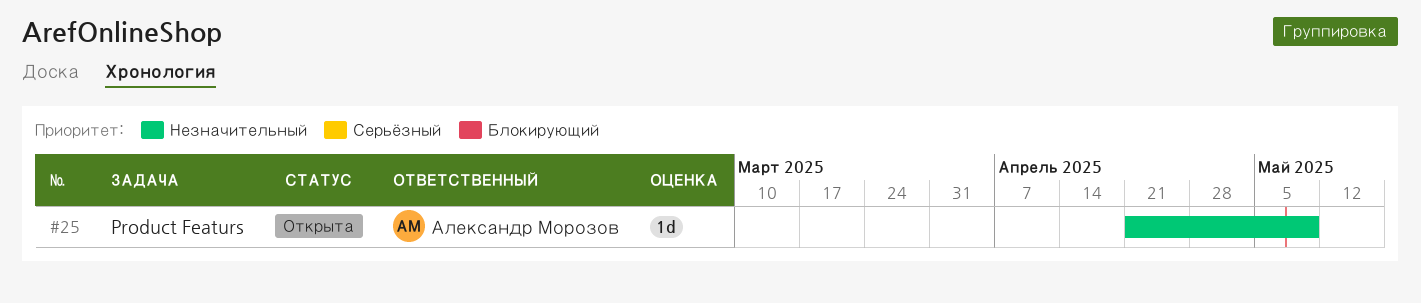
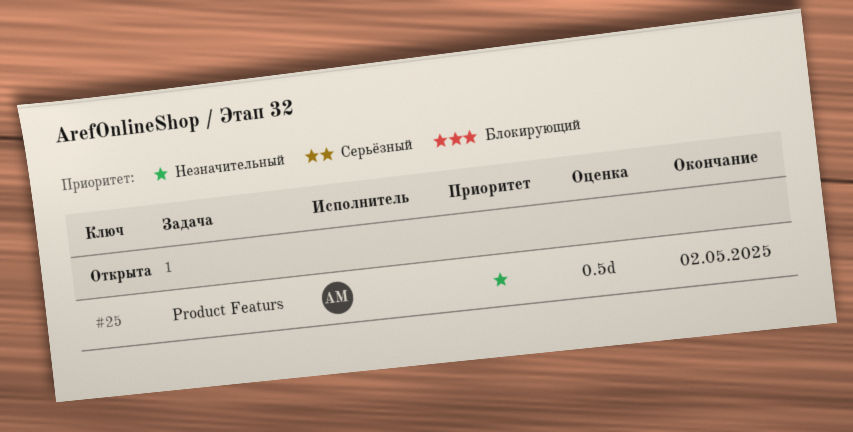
#25, estimate: 1d -> 0.5d
#25, due: May 9 -> May 2

